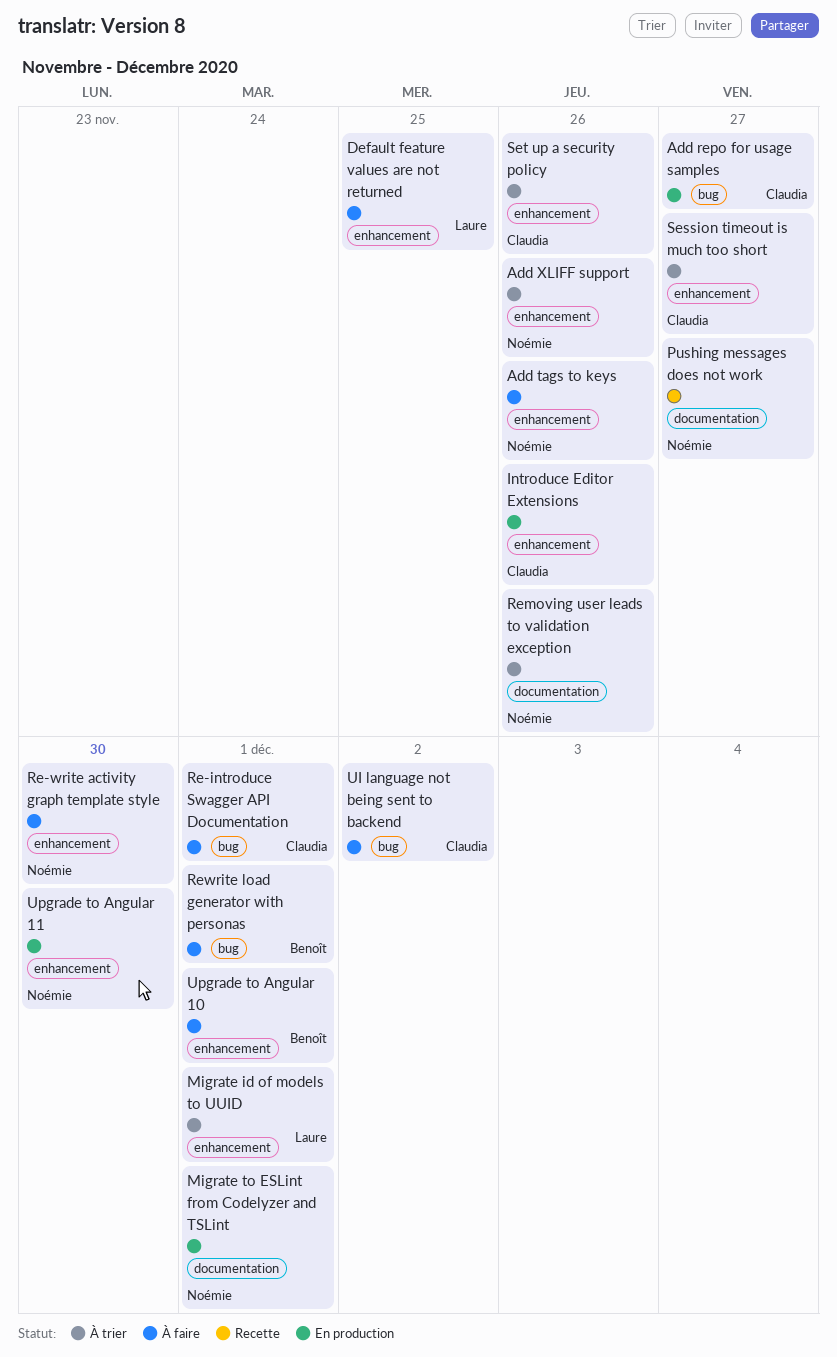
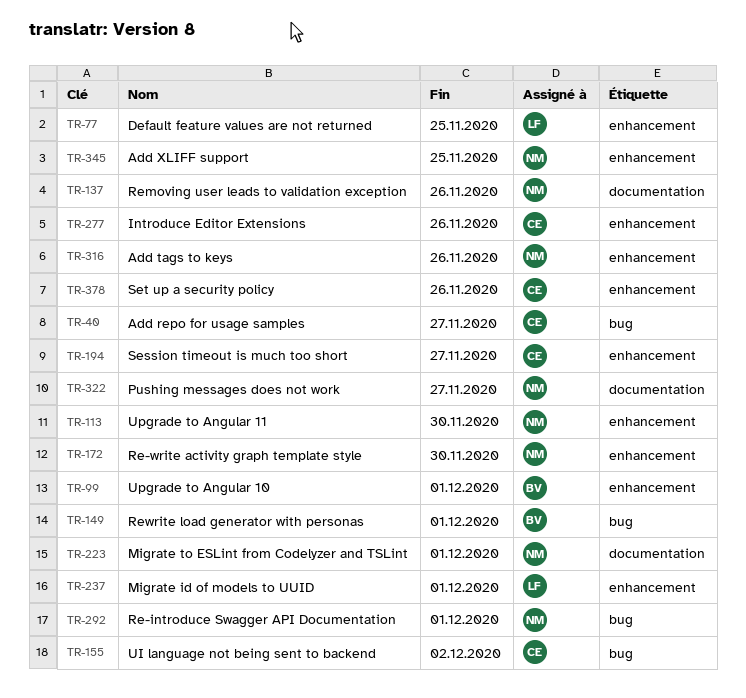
Add XLIFF support, due: Nov 26 -> Nov 25
Re-introduce Swagger API Documentation, owner: Claudia -> Noémie

